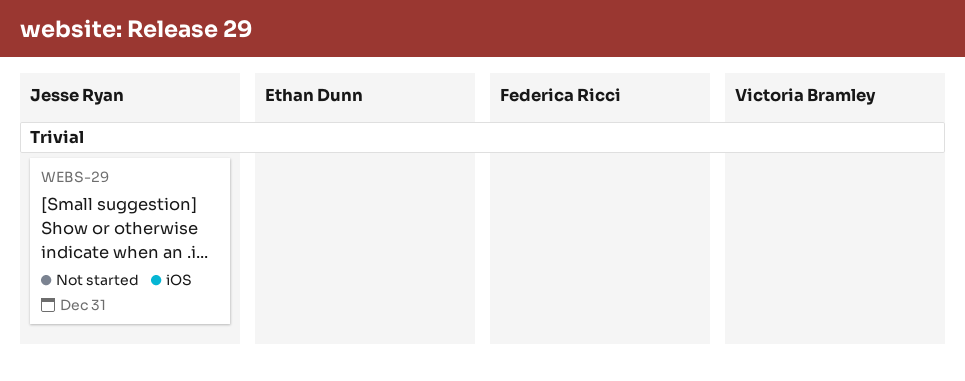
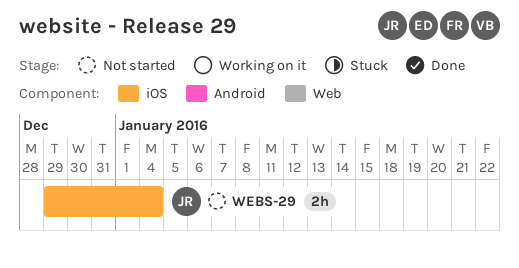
WEBS-29, due: Dec 31 -> Jan 4

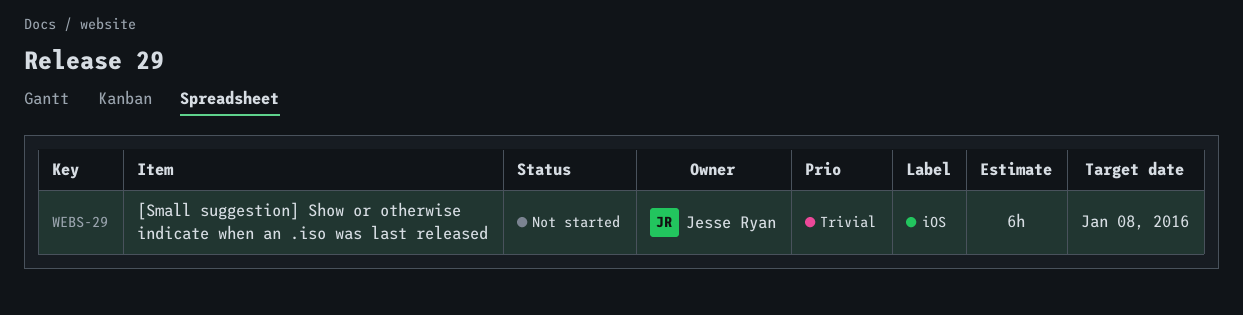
WEBS-29, estimate: 2h -> 6h
WEBS-29, due: Jan 4 -> Jan 8

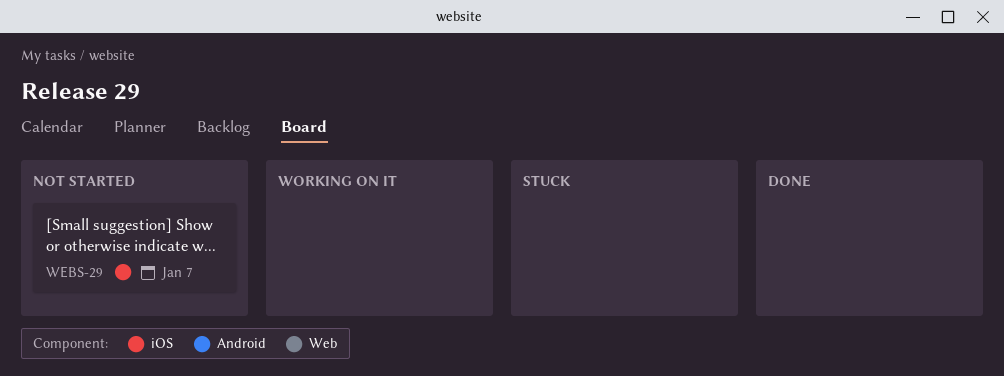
WEBS-29, due: Jan 8 -> Jan 7

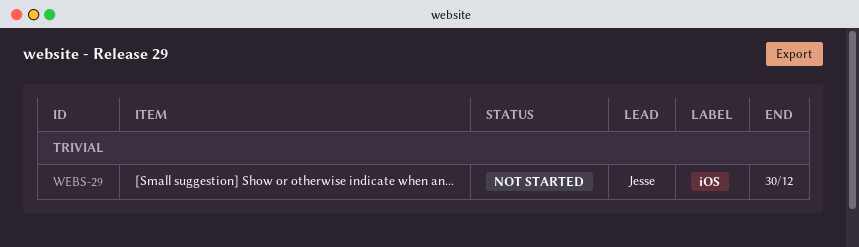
WEBS-29, due: Jan 7 -> Dec 30

